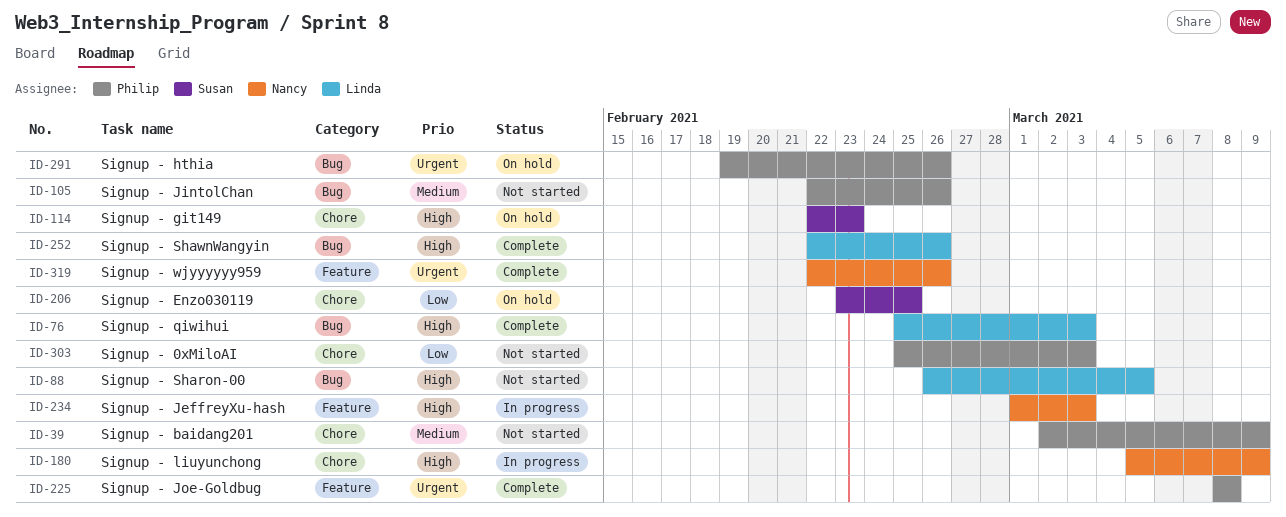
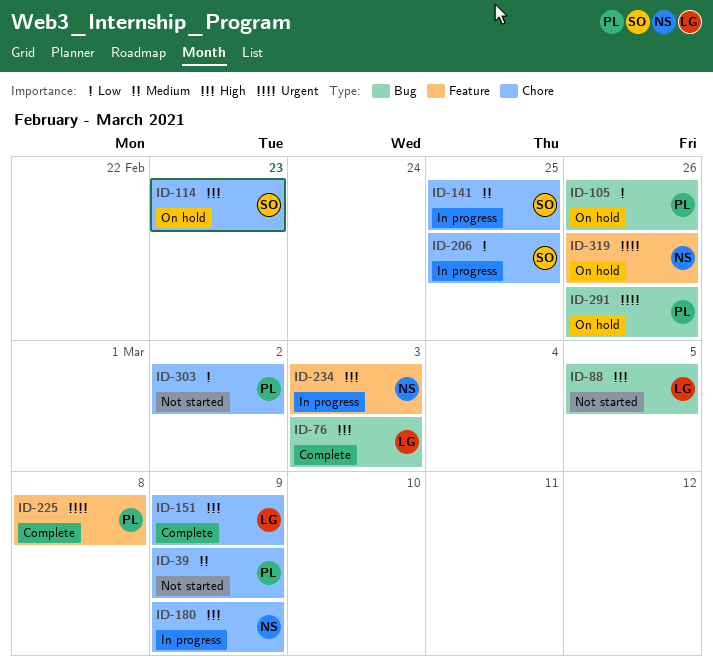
ID-105, status: Not started -> On hold
ID-105, priority: Medium -> Low
ID-141: none -> present
ID-151: none -> present
ID-206, status: On hold -> In progress
ID-252: present -> none
ID-303, due: Mar 3 -> Mar 2
ID-319, status: Complete -> On hold

